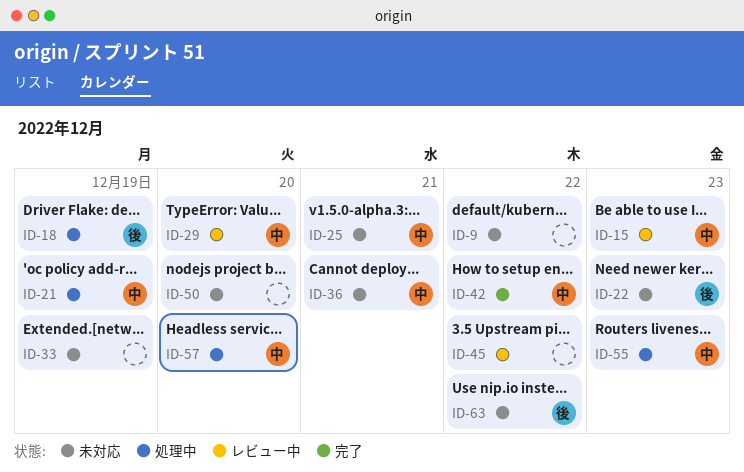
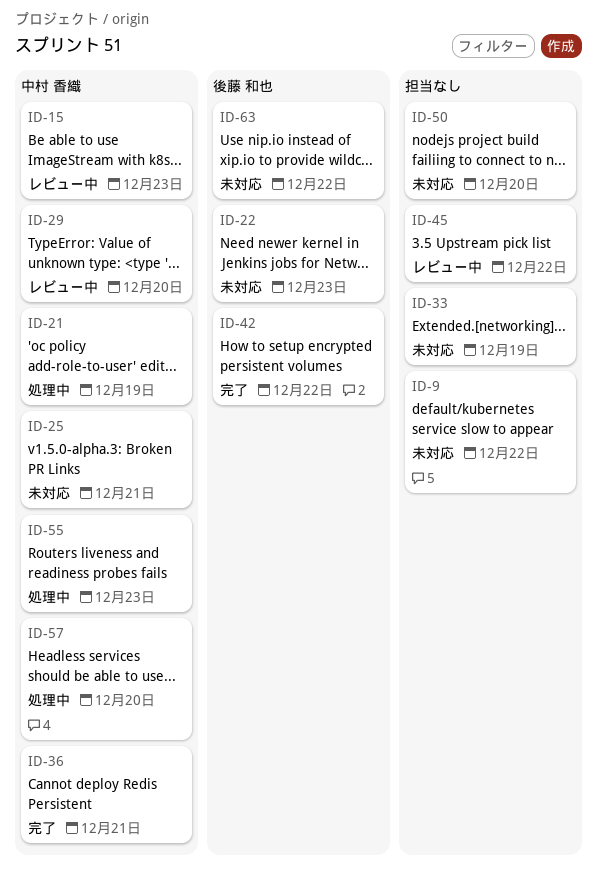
ID-18: present -> none
ID-36, status: 未対応 -> 完了
ID-42, owner: 中村 香織 -> 後藤 和也

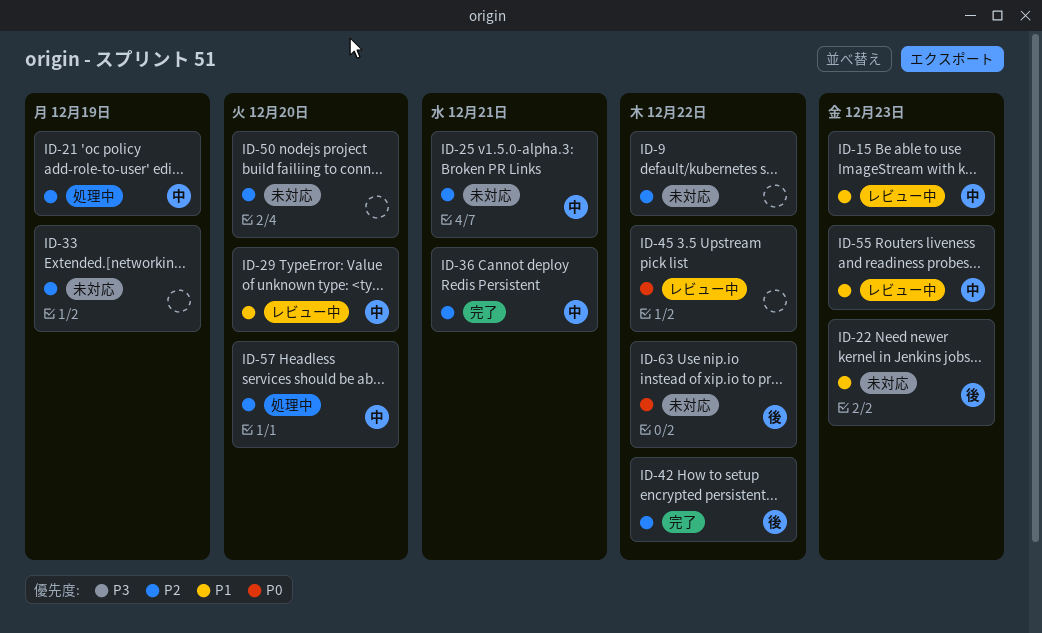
ID-55, status: 処理中 -> レビュー中

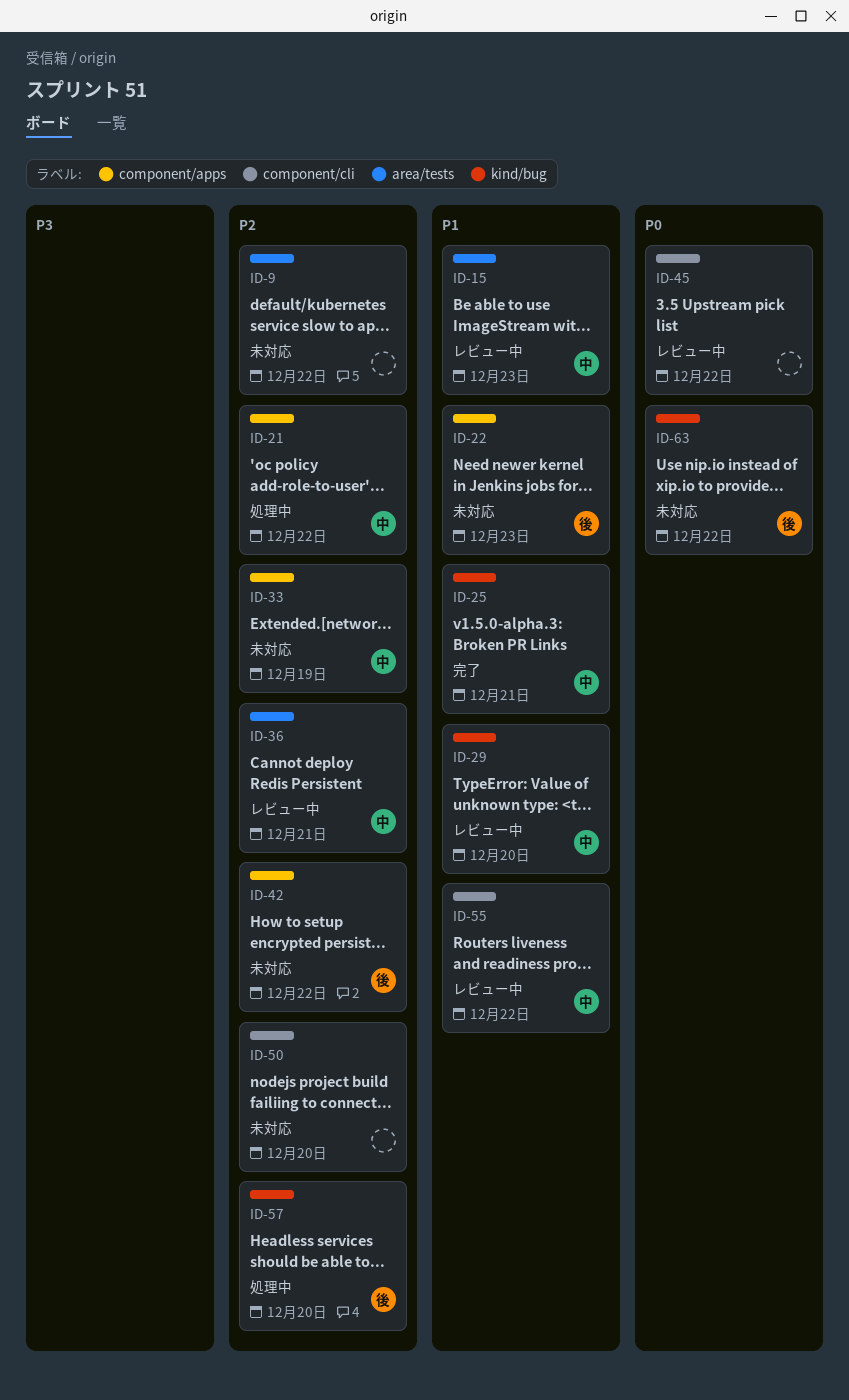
ID-21, due: Dec 19 -> Dec 22
ID-25, status: 未対応 -> 完了
ID-25, priority: P2 -> P1
ID-33, owner: none -> 中
ID-36, status: 完了 -> レビュー中
ID-42, status: 完了 -> 未対応
ID-55, due: Dec 23 -> Dec 22
ID-57, owner: 中 -> 後

